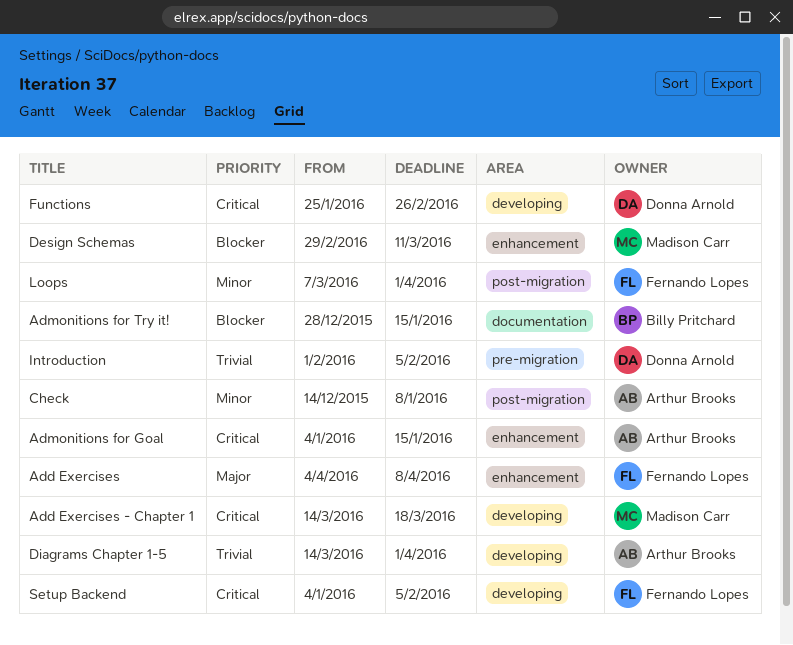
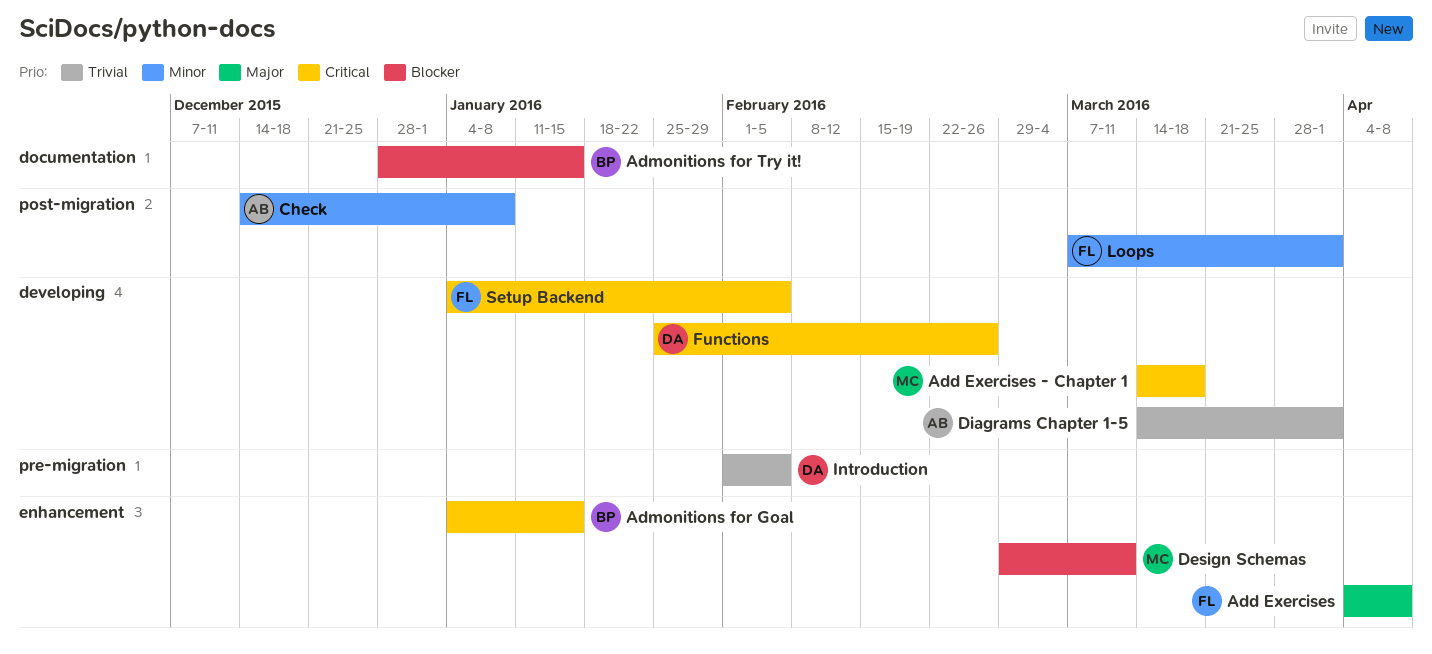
Admonitions for Goal, owner: Arthur Brooks -> Billy Pritchard

